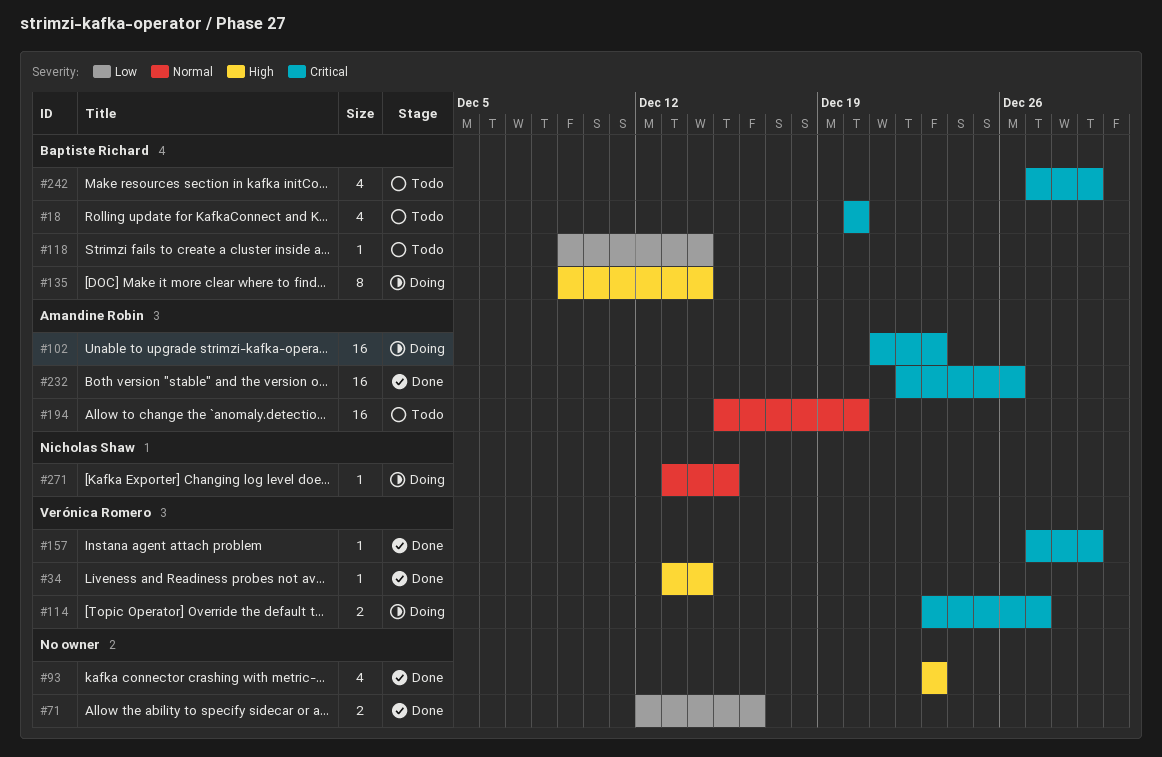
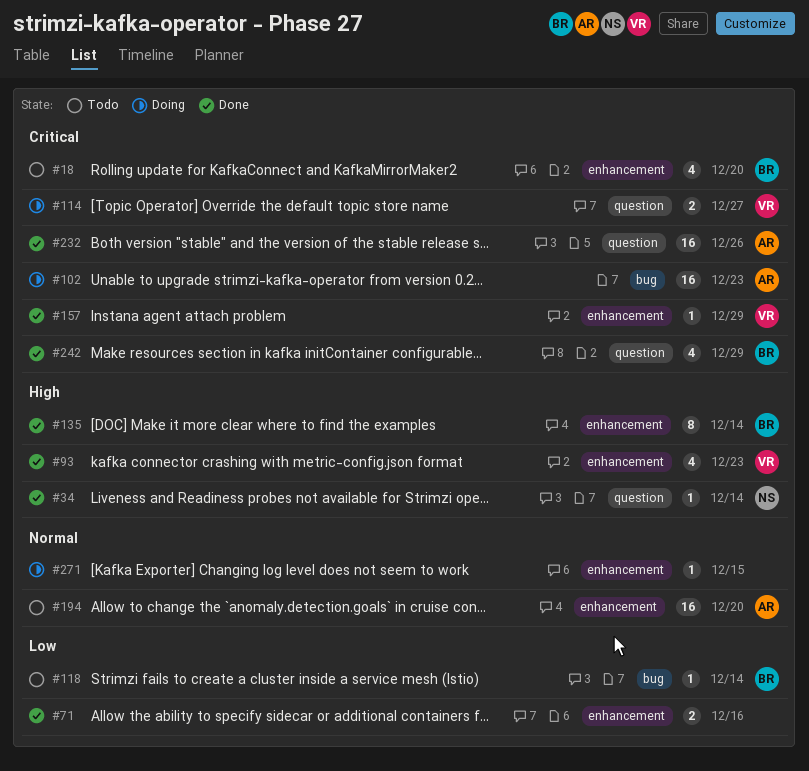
#34, owner: Verónica Romero -> Nicholas Shaw
#93, owner: none -> Verónica Romero
#135, status: Doing -> Done
#242, status: Todo -> Done
#271, owner: Nicholas Shaw -> none

